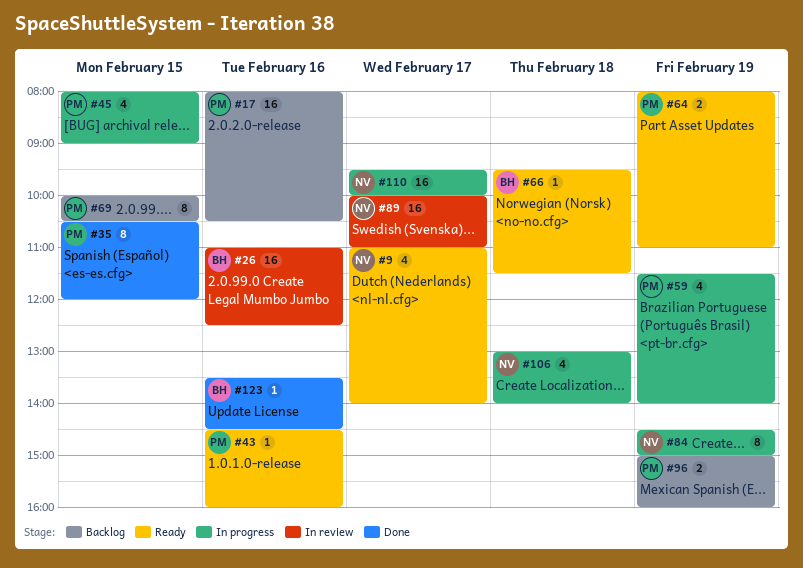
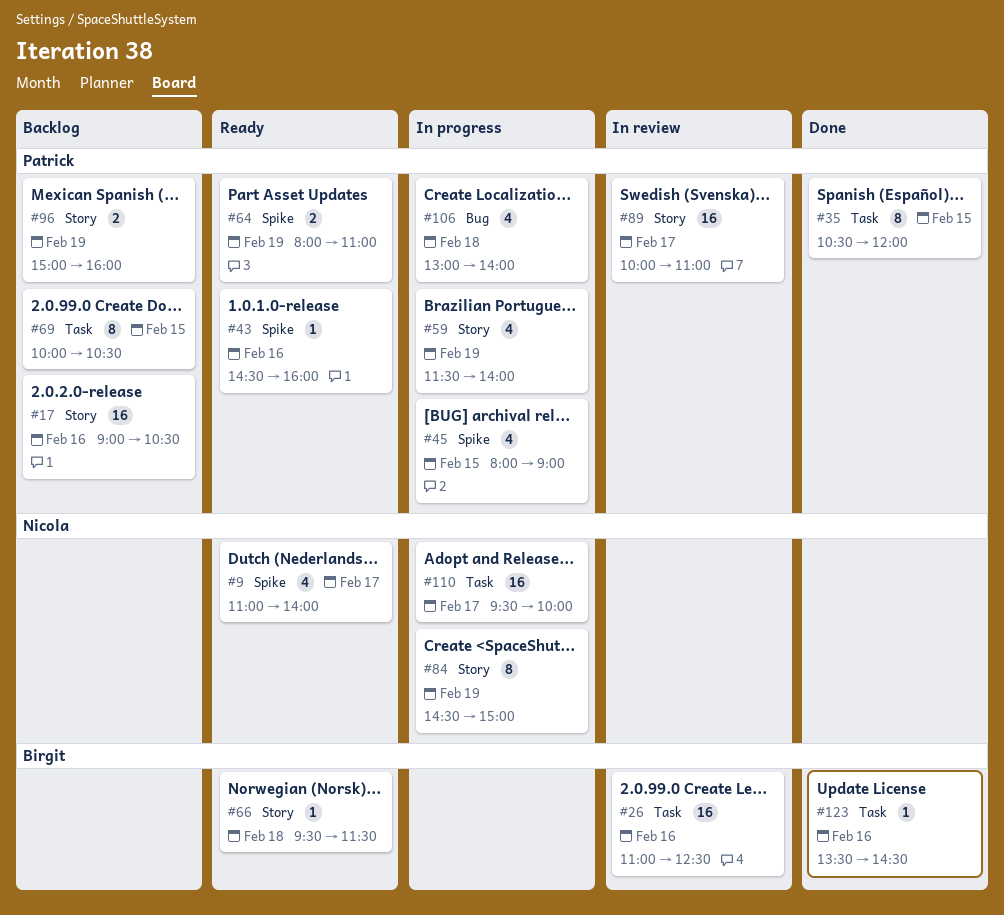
#17, begins: 08:00 -> 09:00
#89, owner: Nicola -> Patrick
#106, owner: Nicola -> Patrick

